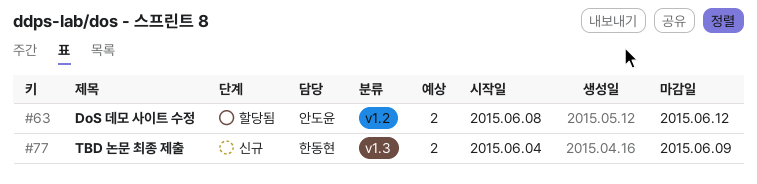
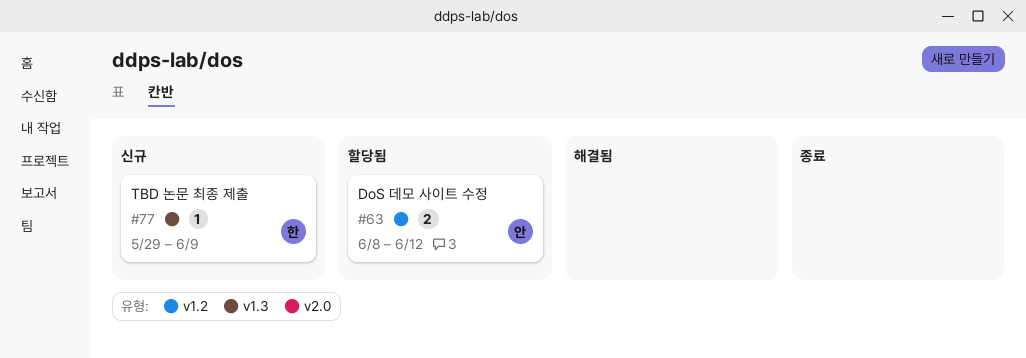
#77, estimate: 2 -> 1
#77, start: Jun 4 -> May 29

